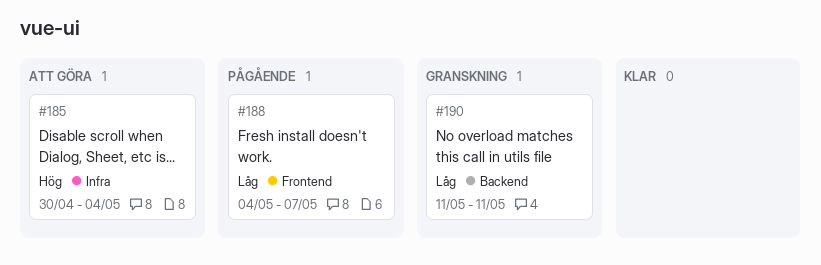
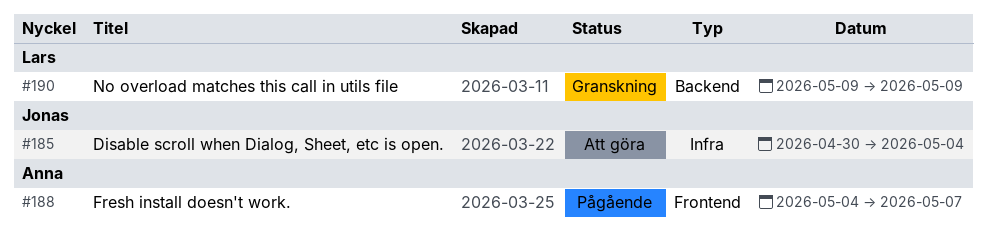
#190, start: May 11 -> May 9
#190, due: May 11 -> May 9

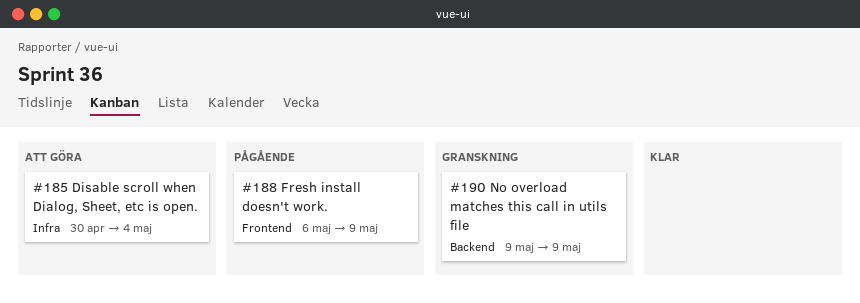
#188, start: May 4 -> May 6
#188, due: May 7 -> May 9

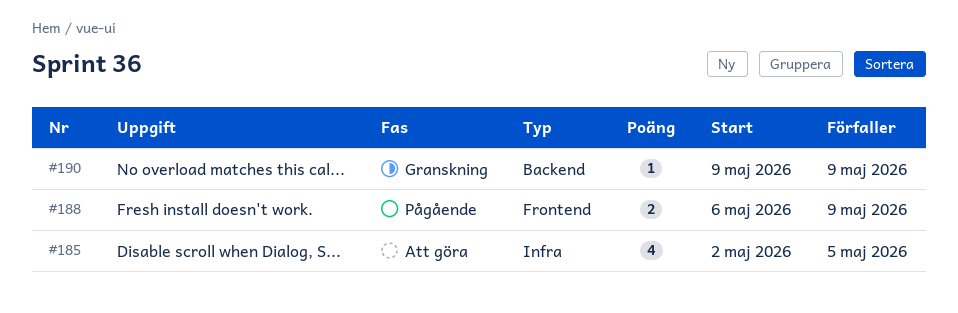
#185, start: Apr 30 -> May 2
#185, due: May 4 -> May 5

